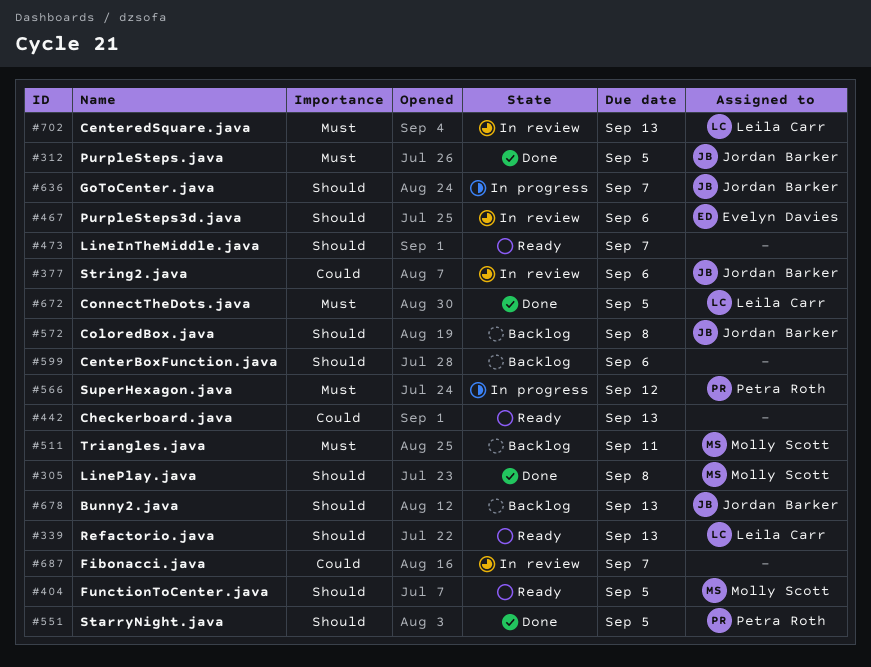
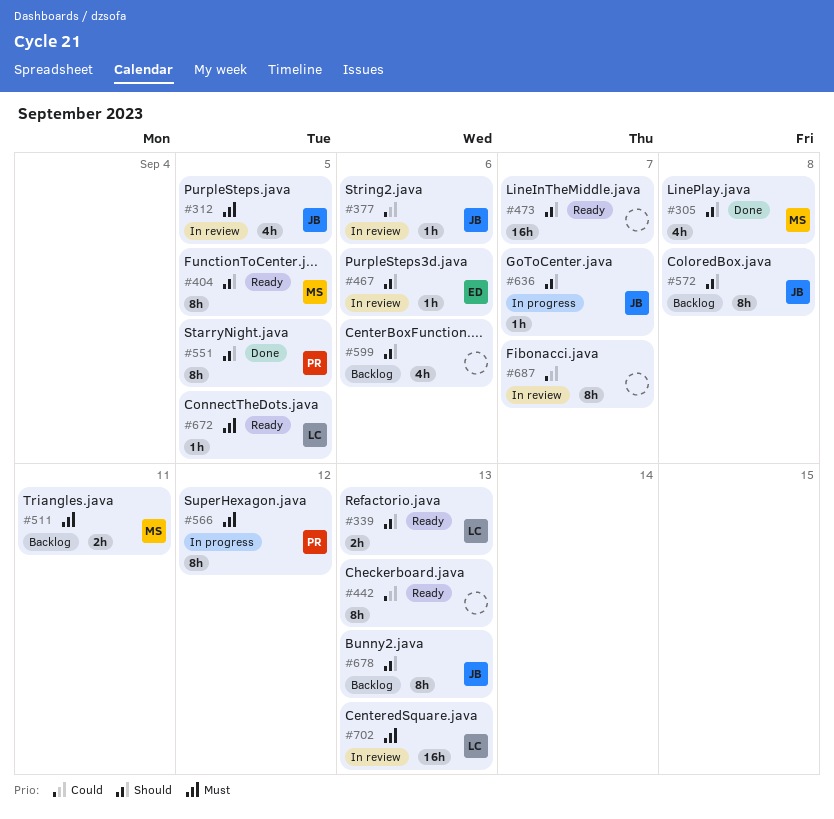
#312, status: Done -> In review
#672, status: Done -> Ready

